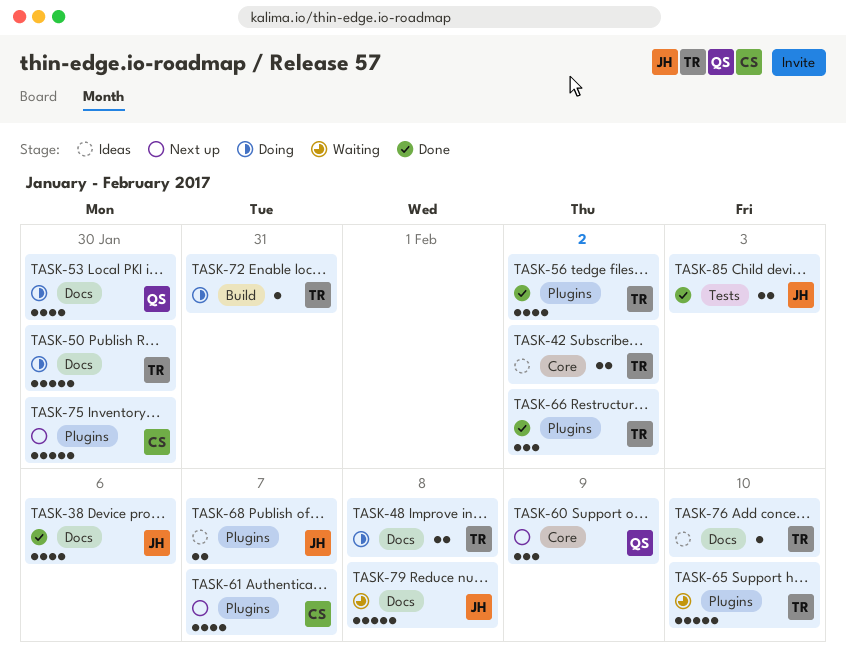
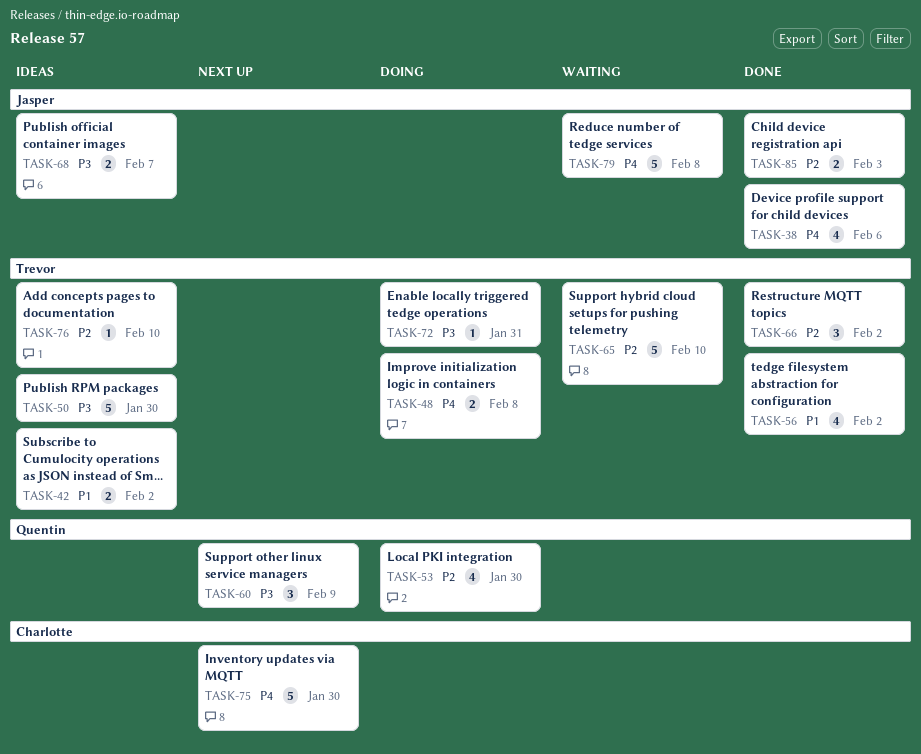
TASK-50, status: Doing -> Ideas
TASK-61: present -> none

